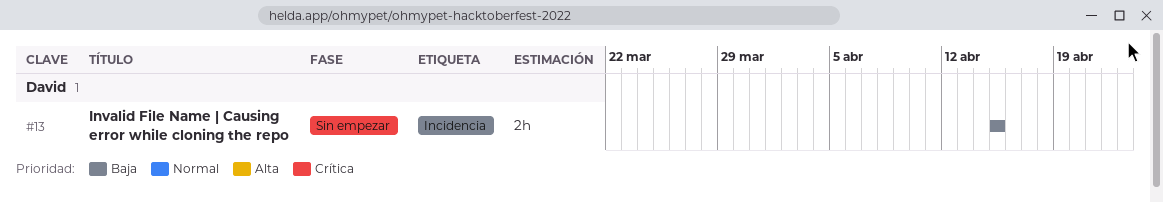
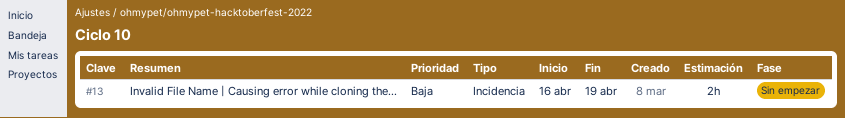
#13, start: Apr 15 -> Apr 16
#13, due: Apr 15 -> Apr 19

